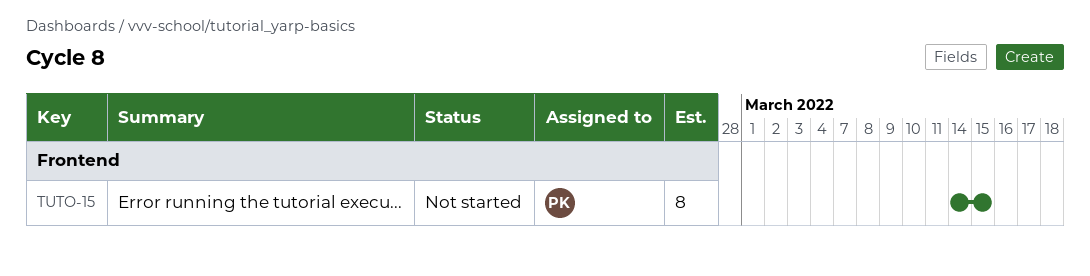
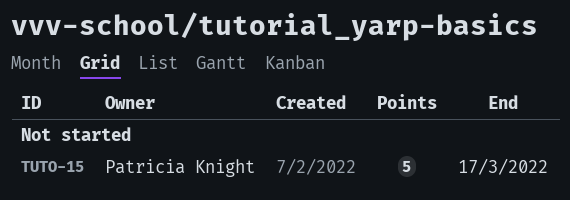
TUTO-15, estimate: 8 -> 5
TUTO-15, due: Mar 15 -> Mar 17

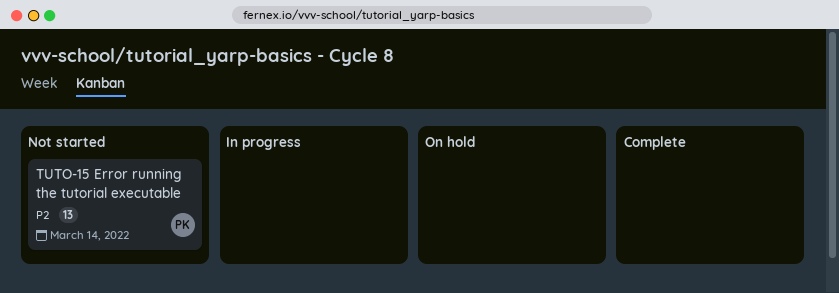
TUTO-15, estimate: 5 -> 13
TUTO-15, due: Mar 17 -> Mar 14

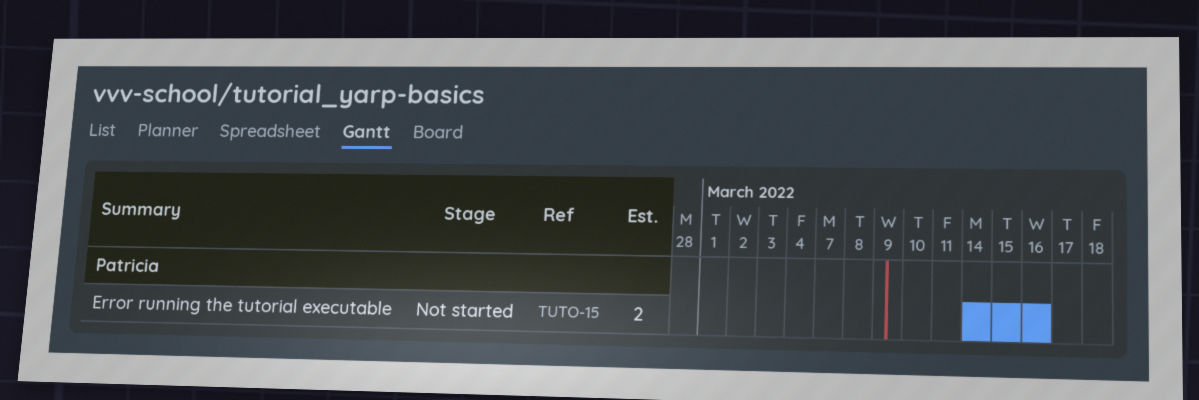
TUTO-15, estimate: 13 -> 2
TUTO-15, due: Mar 14 -> Mar 16

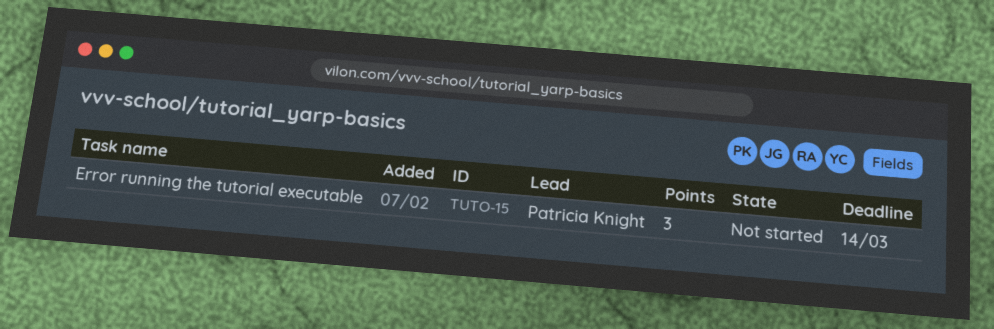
TUTO-15, estimate: 2 -> 3
TUTO-15, due: Mar 16 -> Mar 14

